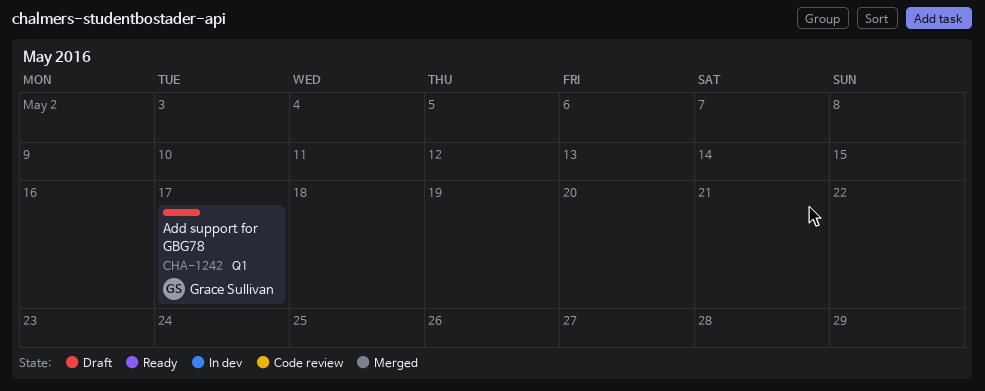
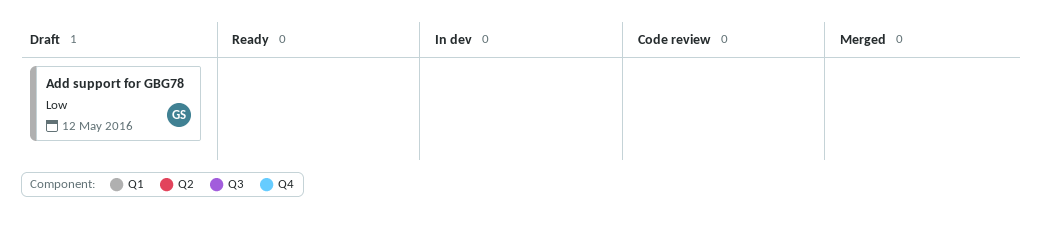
Add support for GBG78, due: May 17 -> May 12

